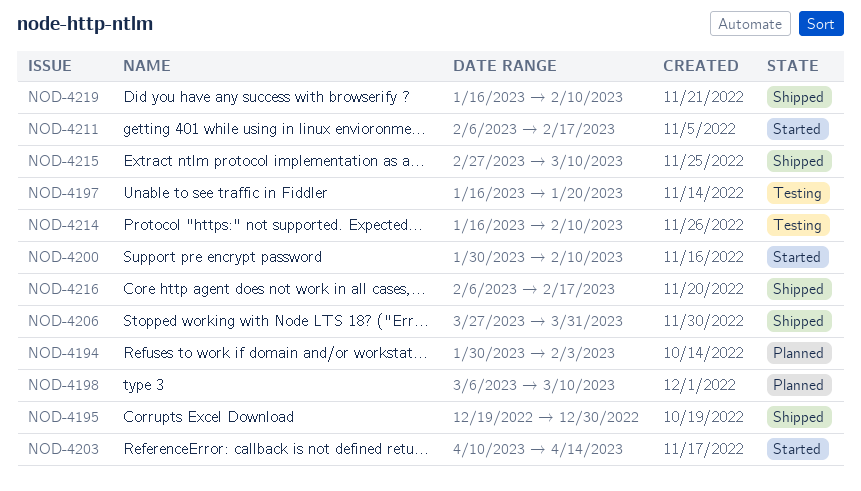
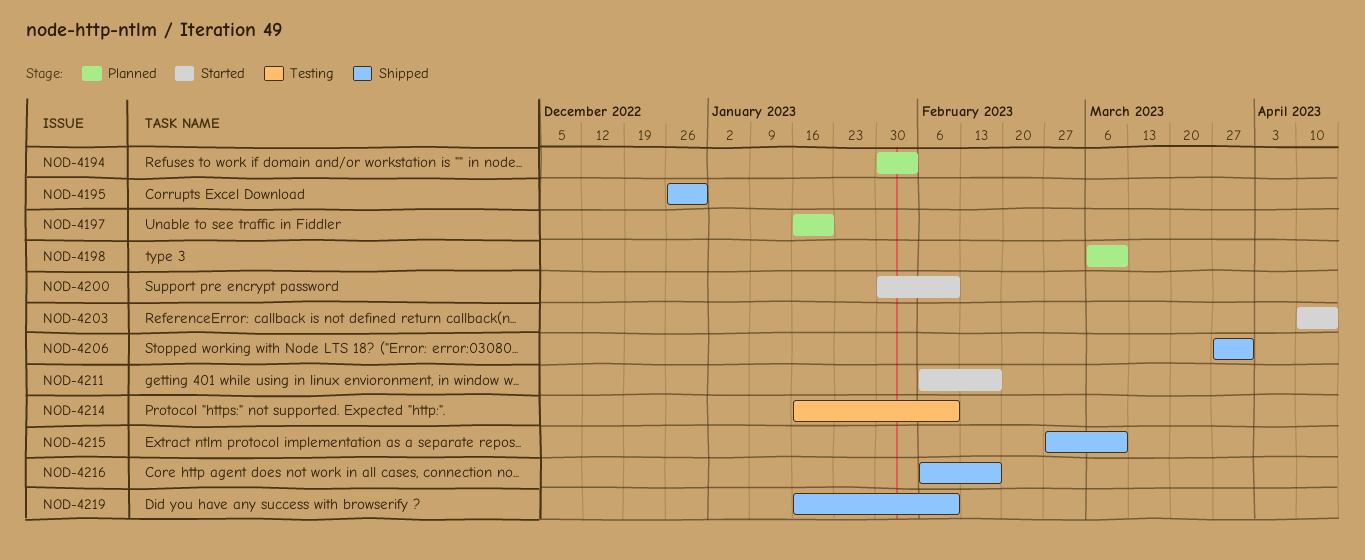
NOD-4195, start: Dec 19 -> Dec 26
NOD-4197, status: Testing -> Planned

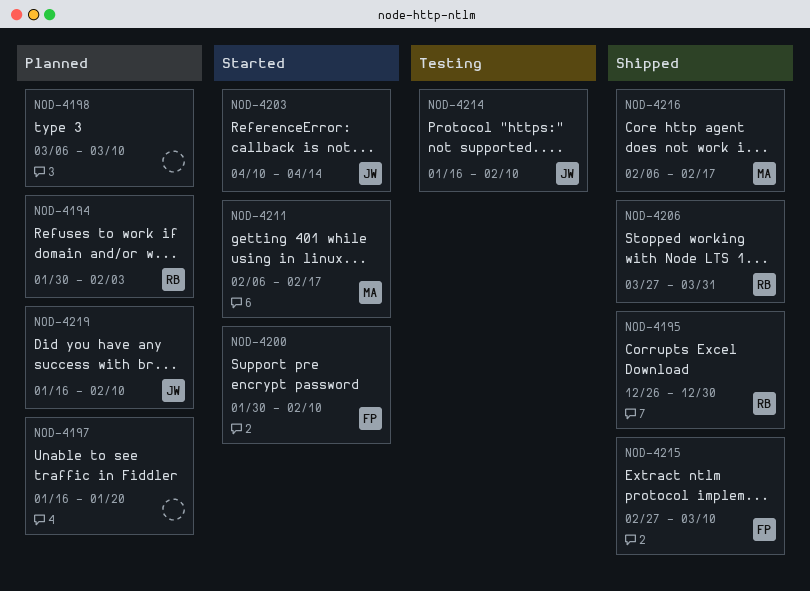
NOD-4219, status: Shipped -> Planned

